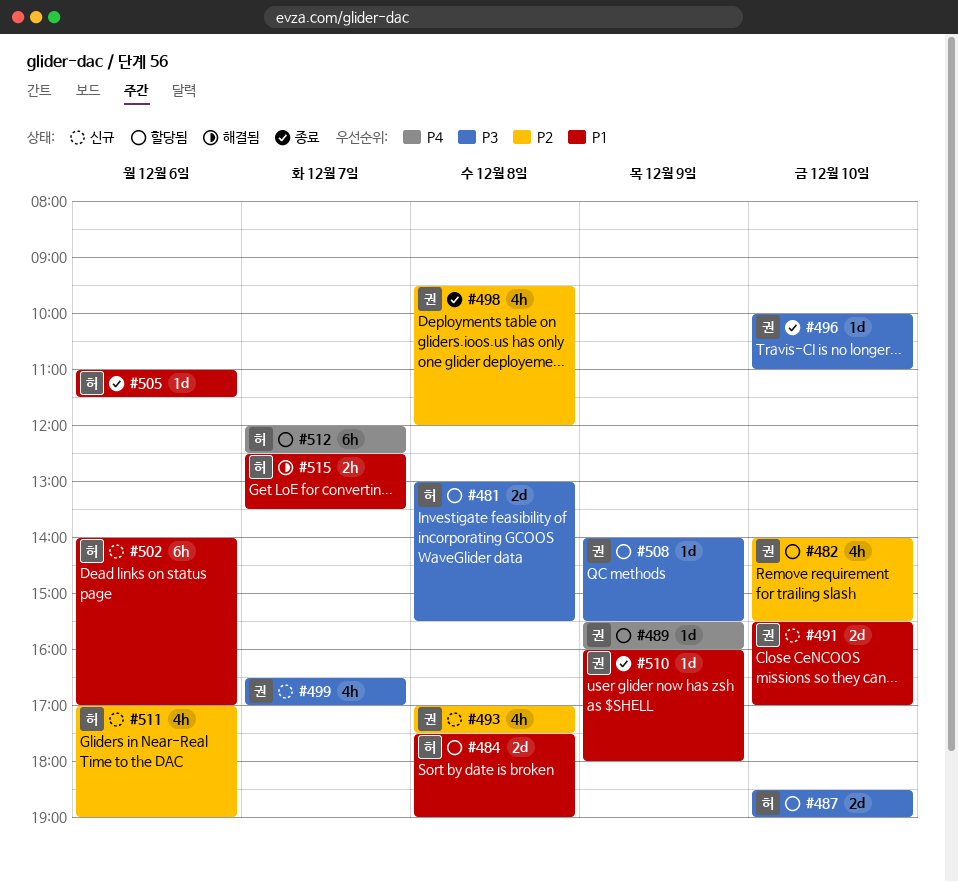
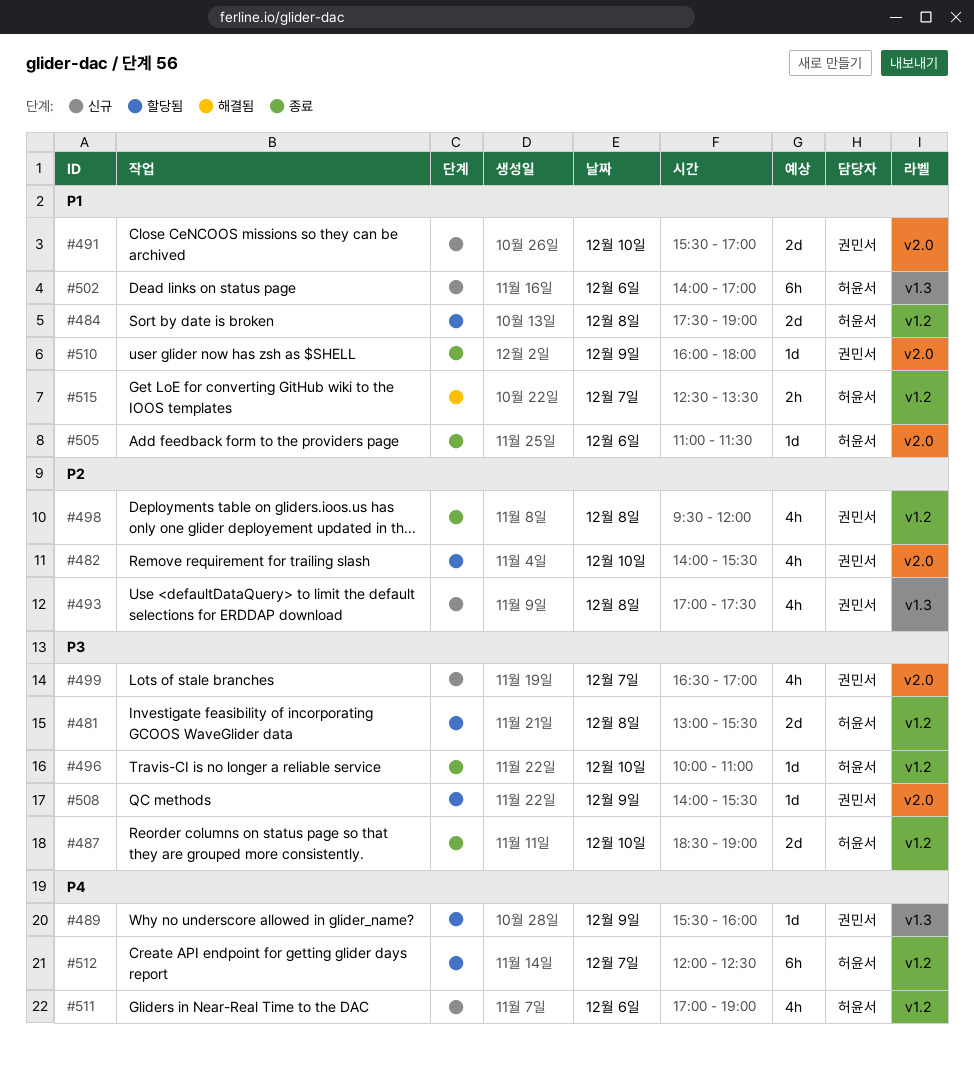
#487, status: 할당됨 -> 종료
#496, owner: 권민서 -> 허윤서
#511, priority: P2 -> P4

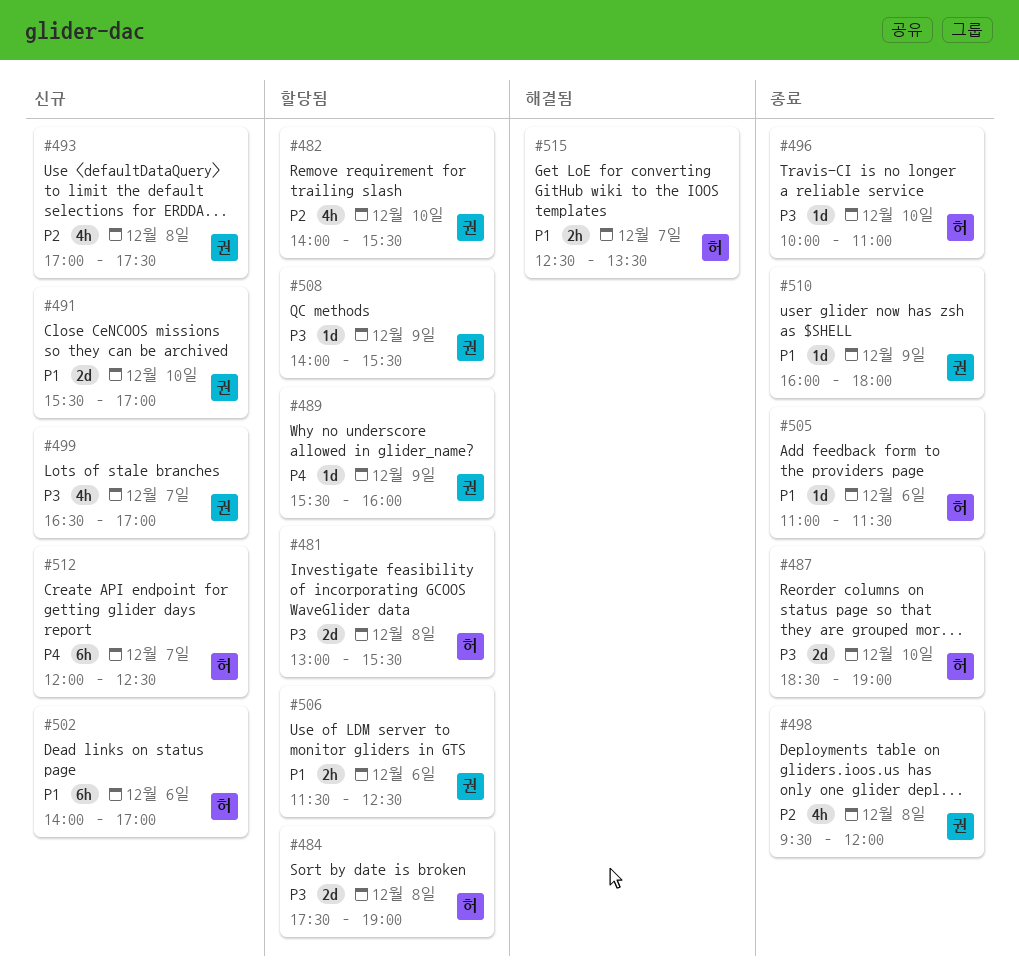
#484, priority: P1 -> P3
#506: none -> present
#511: present -> none
#512, status: 할당됨 -> 신규

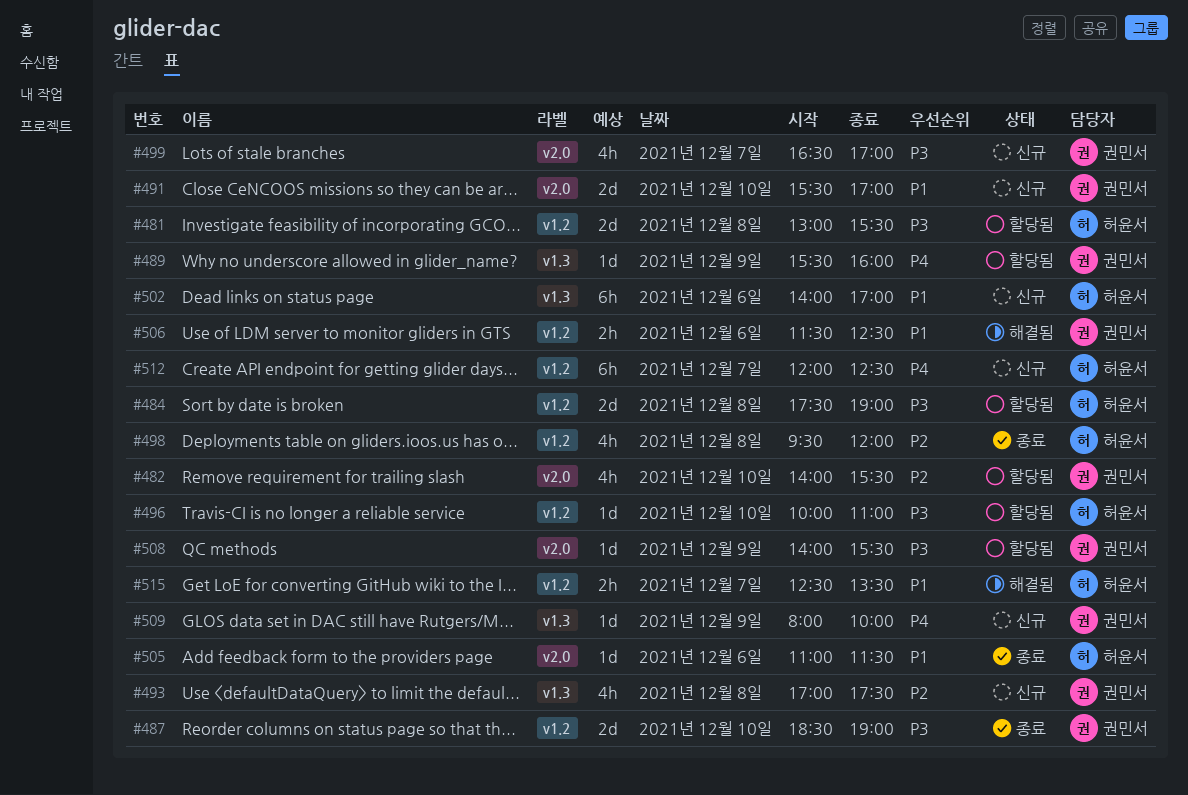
#487, owner: 허윤서 -> 권민서
#496, status: 종료 -> 할당됨
#498, owner: 권민서 -> 허윤서
#506, status: 할당됨 -> 해결됨
#509: none -> present
#510: present -> none

